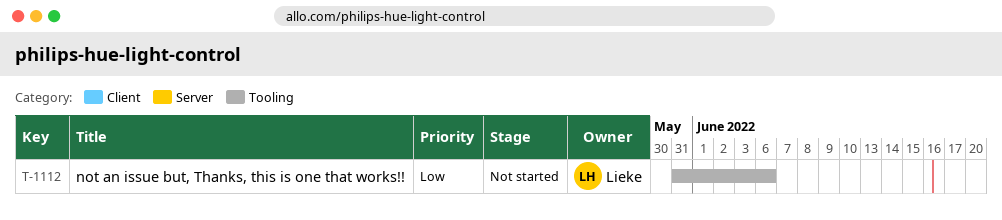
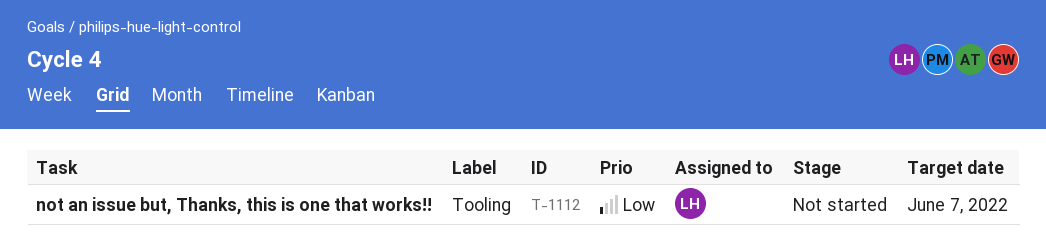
T-1112, due: Jun 6 -> Jun 7

